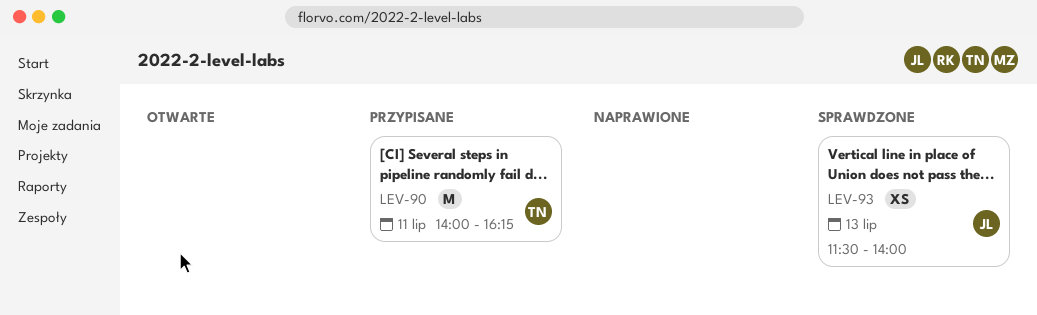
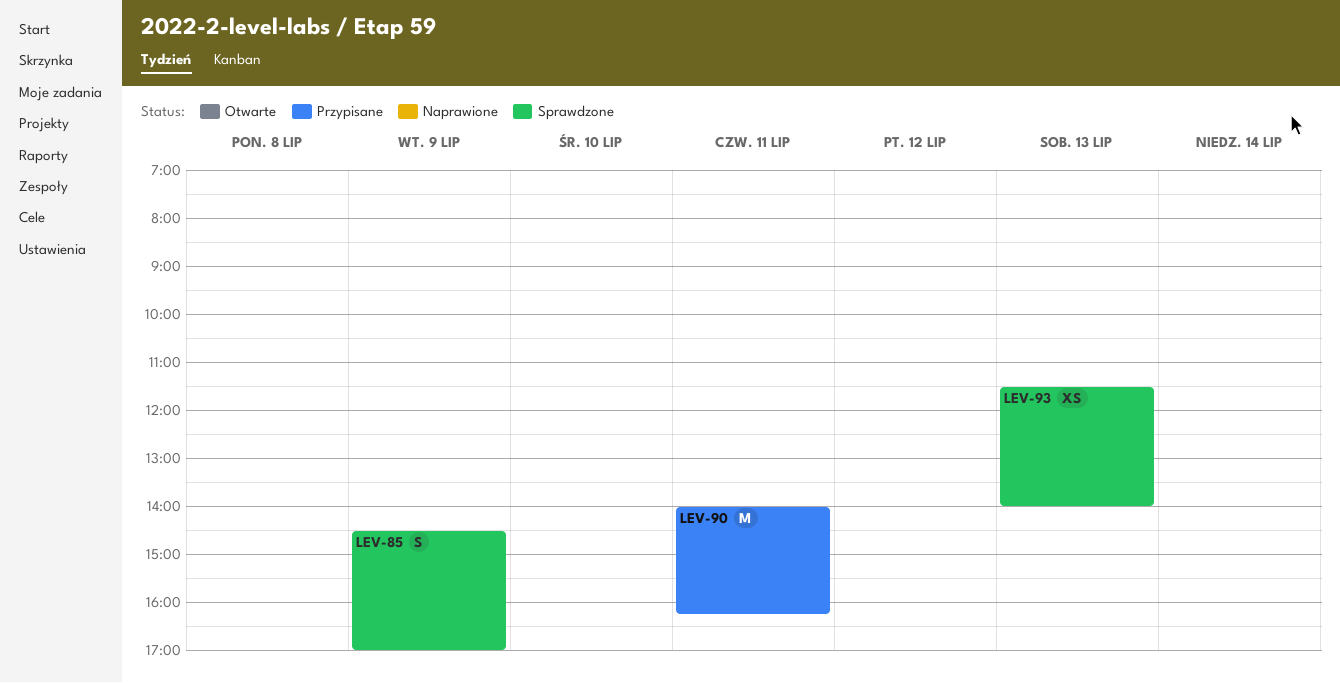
LEV-85: none -> present

